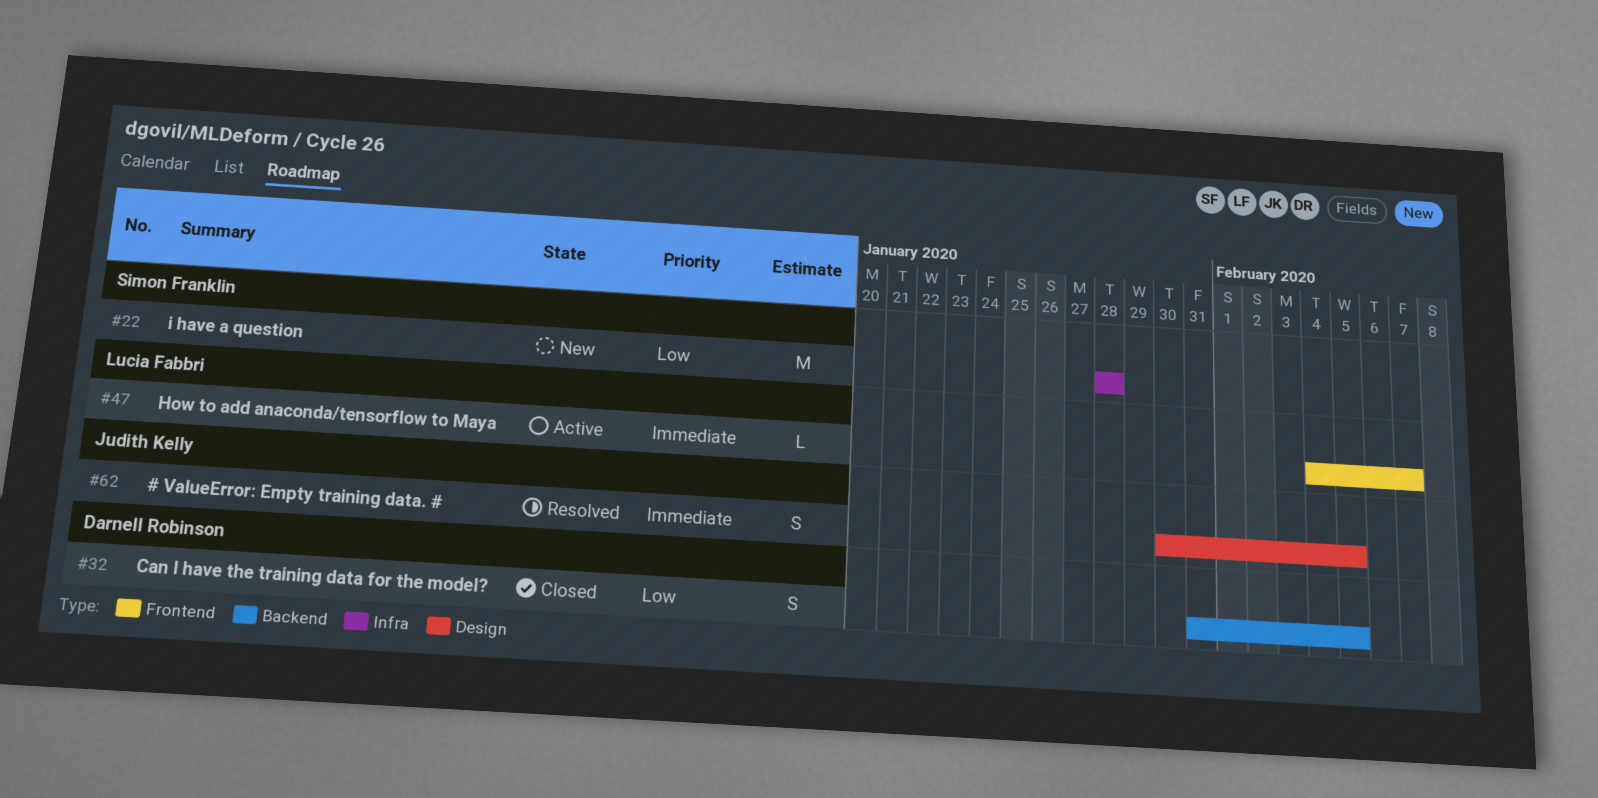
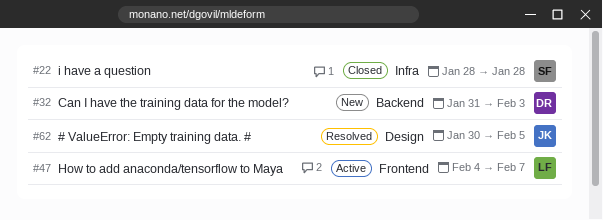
#22, status: New -> Closed
#32, status: Closed -> New
#32, due: Feb 5 -> Feb 3

